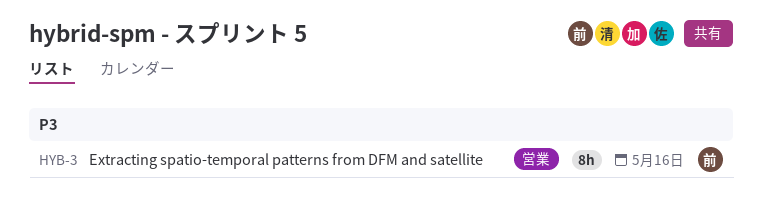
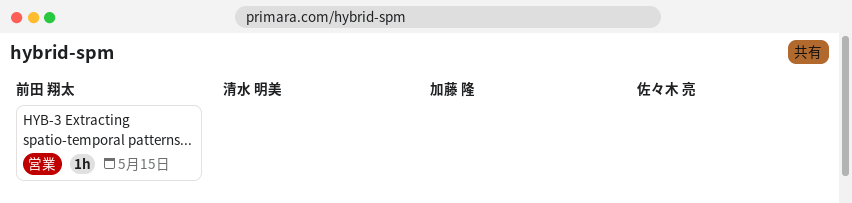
HYB-3, estimate: 8h -> 1h
HYB-3, due: May 16 -> May 15

